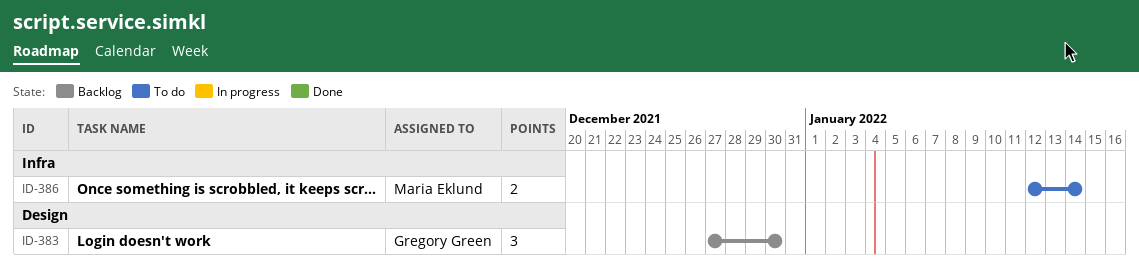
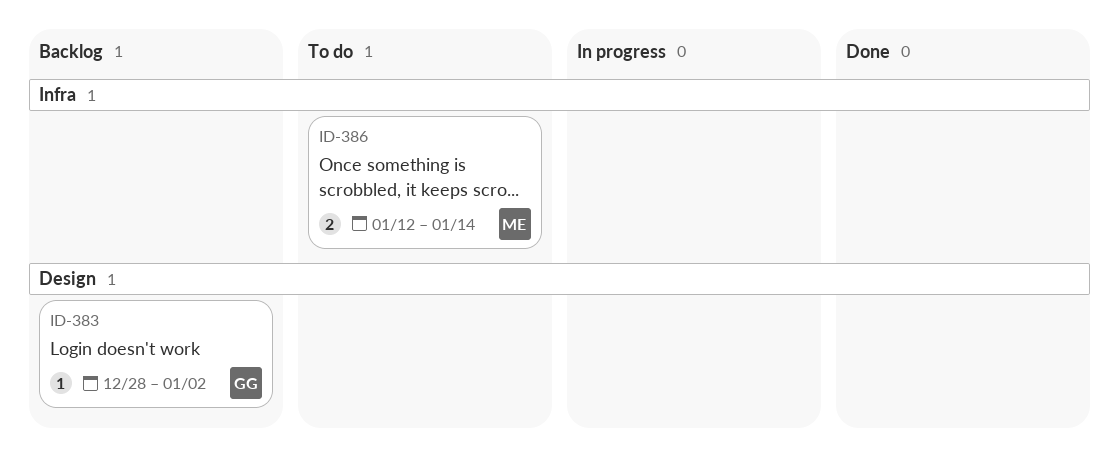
ID-383, estimate: 3 -> 1
ID-383, start: Dec 27 -> Dec 28
ID-383, due: Dec 30 -> Jan 2

